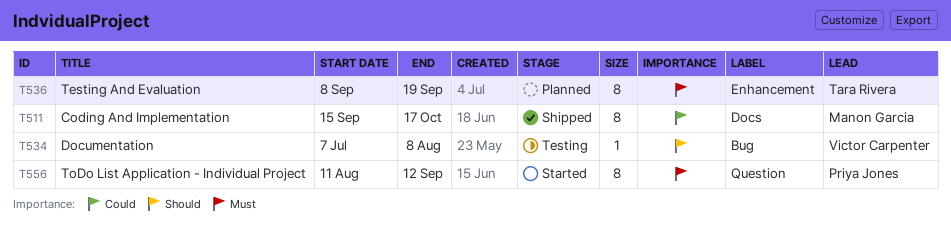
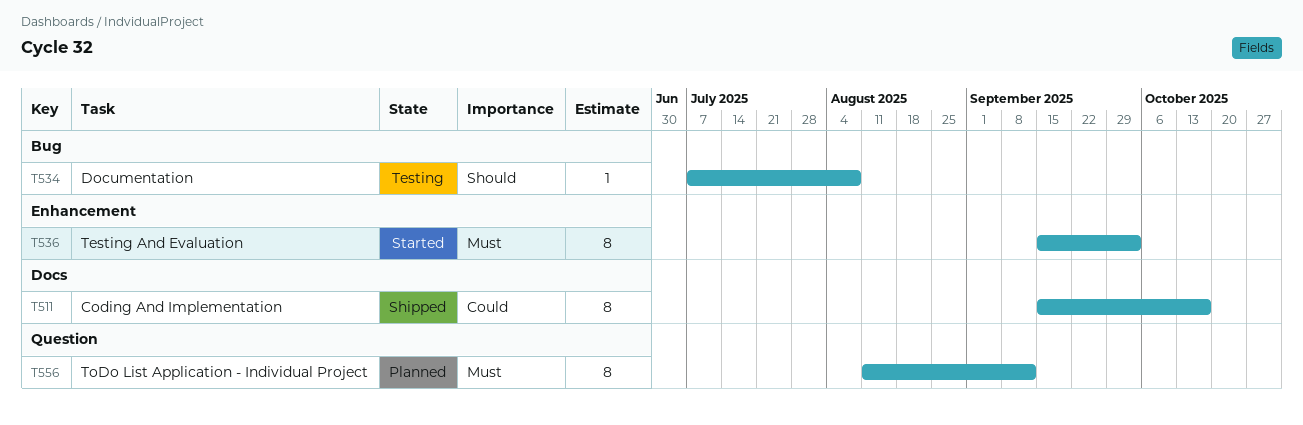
T536, status: Planned -> Started
T536, start: Sep 8 -> Sep 15
T536, due: Sep 19 -> Oct 3
T556, status: Started -> Planned

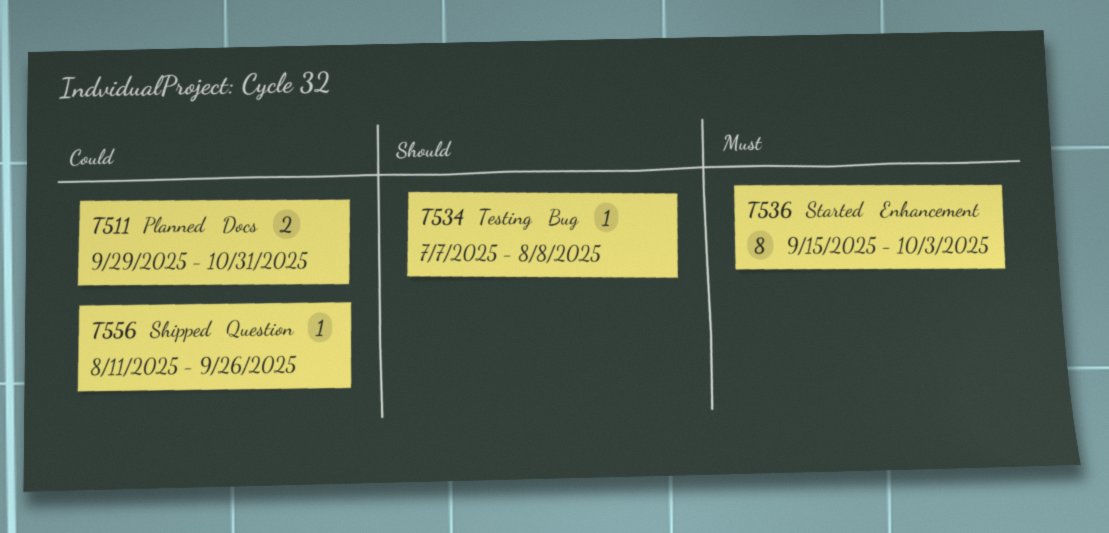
T511, status: Shipped -> Planned
T511, estimate: 8 -> 2
T511, start: Sep 15 -> Sep 29
T511, due: Oct 17 -> Oct 31
T556, status: Planned -> Shipped
T556, priority: Must -> Could
T556, estimate: 8 -> 1
T556, due: Sep 12 -> Sep 26

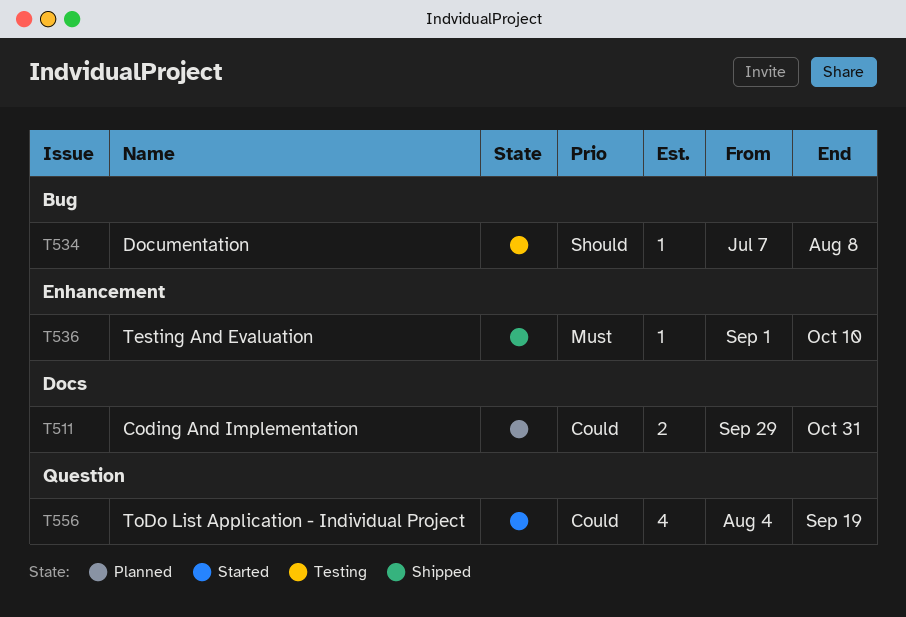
T536, status: Started -> Shipped
T536, estimate: 8 -> 1
T536, start: Sep 15 -> Sep 1
T536, due: Oct 3 -> Oct 10
T556, status: Shipped -> Started
T556, estimate: 1 -> 4
T556, start: Aug 11 -> Aug 4
T556, due: Sep 26 -> Sep 19

